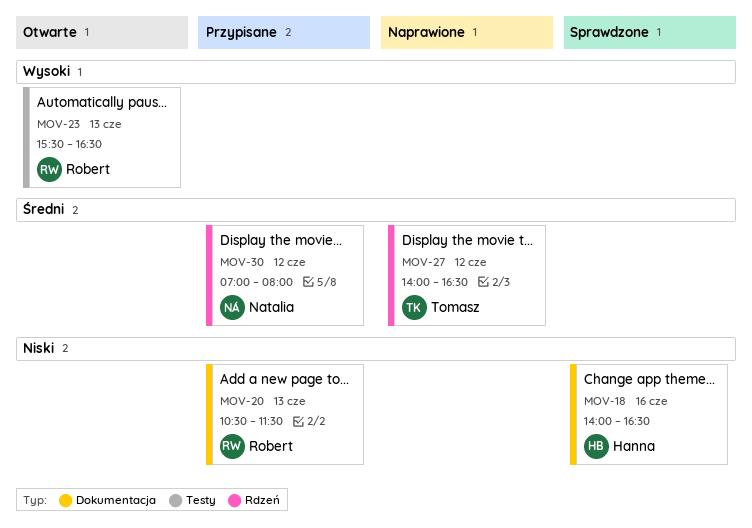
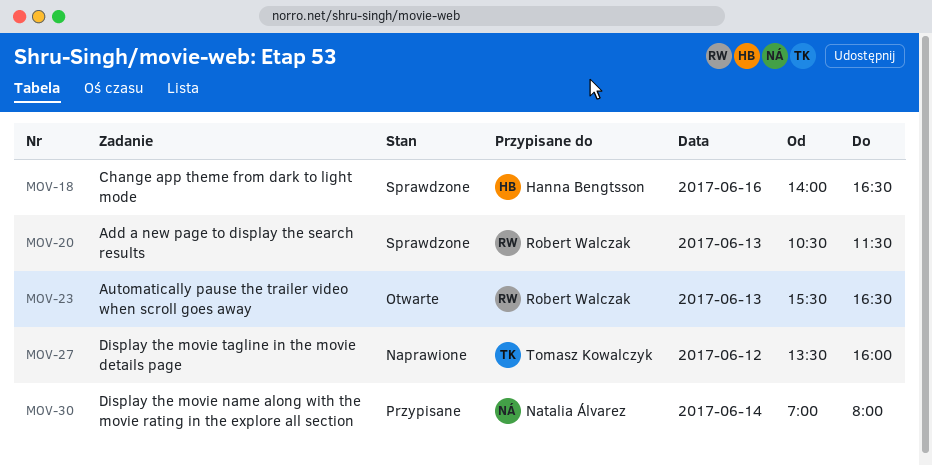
MOV-20, status: Przypisane -> Sprawdzone
MOV-27, begins: 14:00 -> 13:30
MOV-27, ends: 16:30 -> 16:00
MOV-30, day: Jun 12 -> Jun 14

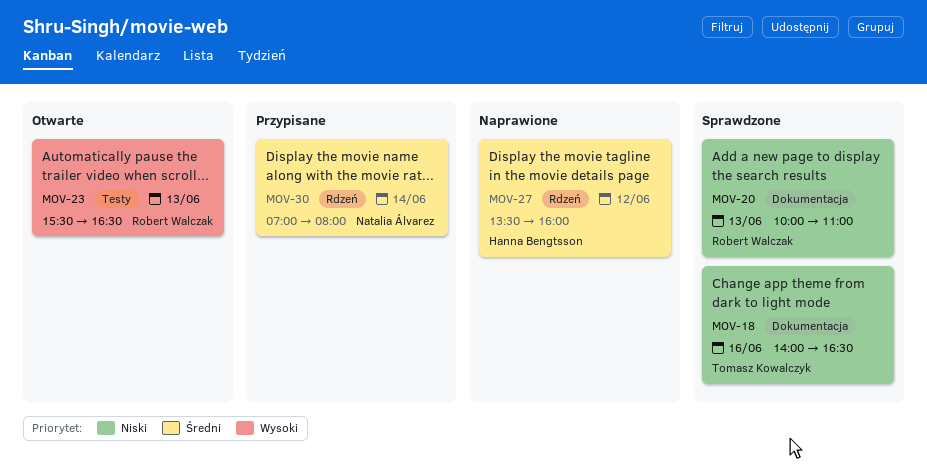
MOV-18, owner: Hanna Bengtsson -> Tomasz Kowalczyk
MOV-20, begins: 10:30 -> 10:00
MOV-20, ends: 11:30 -> 11:00
MOV-27, owner: Tomasz Kowalczyk -> Hanna Bengtsson

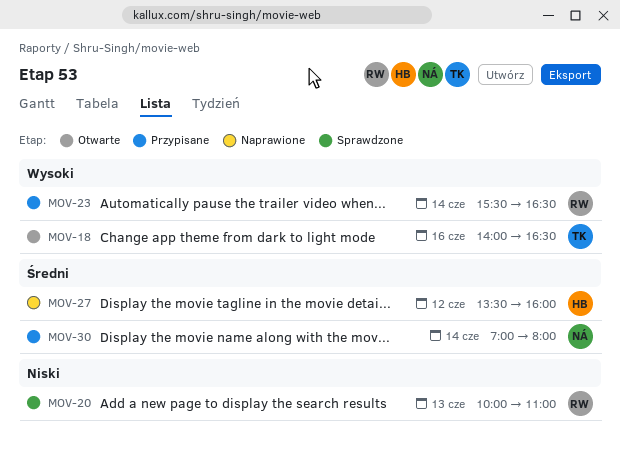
MOV-18, status: Sprawdzone -> Otwarte
MOV-18, priority: Niski -> Wysoki
MOV-23, status: Otwarte -> Przypisane
MOV-23, day: Jun 13 -> Jun 14

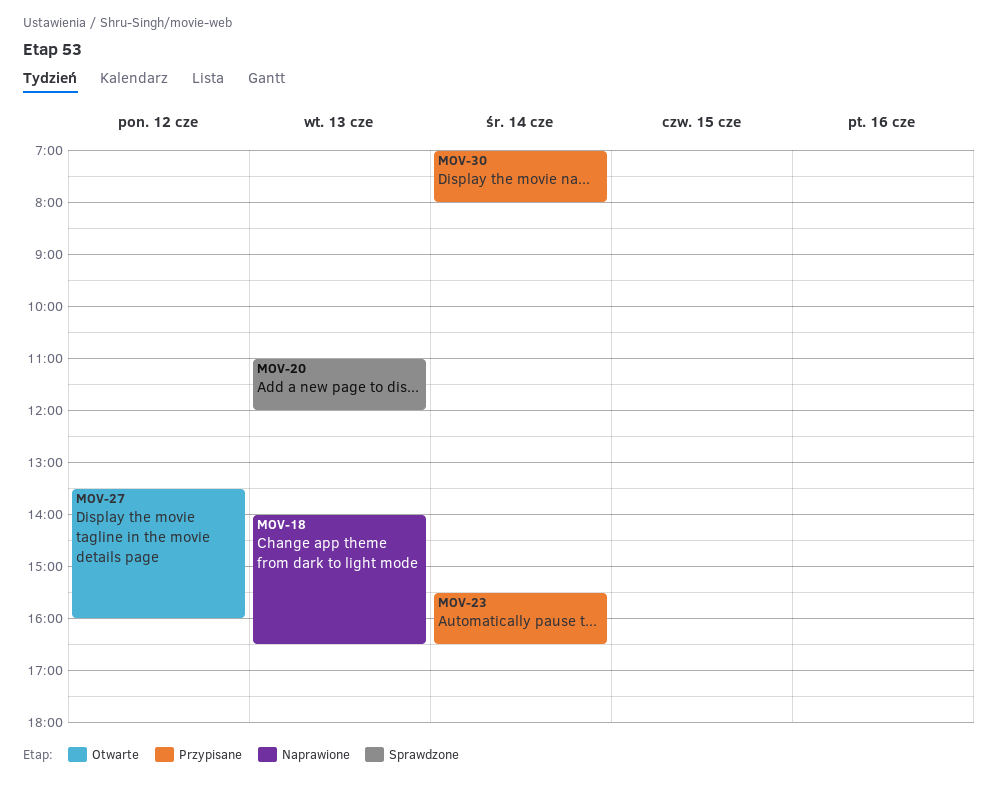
MOV-18, status: Otwarte -> Naprawione
MOV-18, day: Jun 16 -> Jun 13
MOV-20, begins: 10:00 -> 11:00
MOV-20, ends: 11:00 -> 12:00
MOV-27, status: Naprawione -> Otwarte

